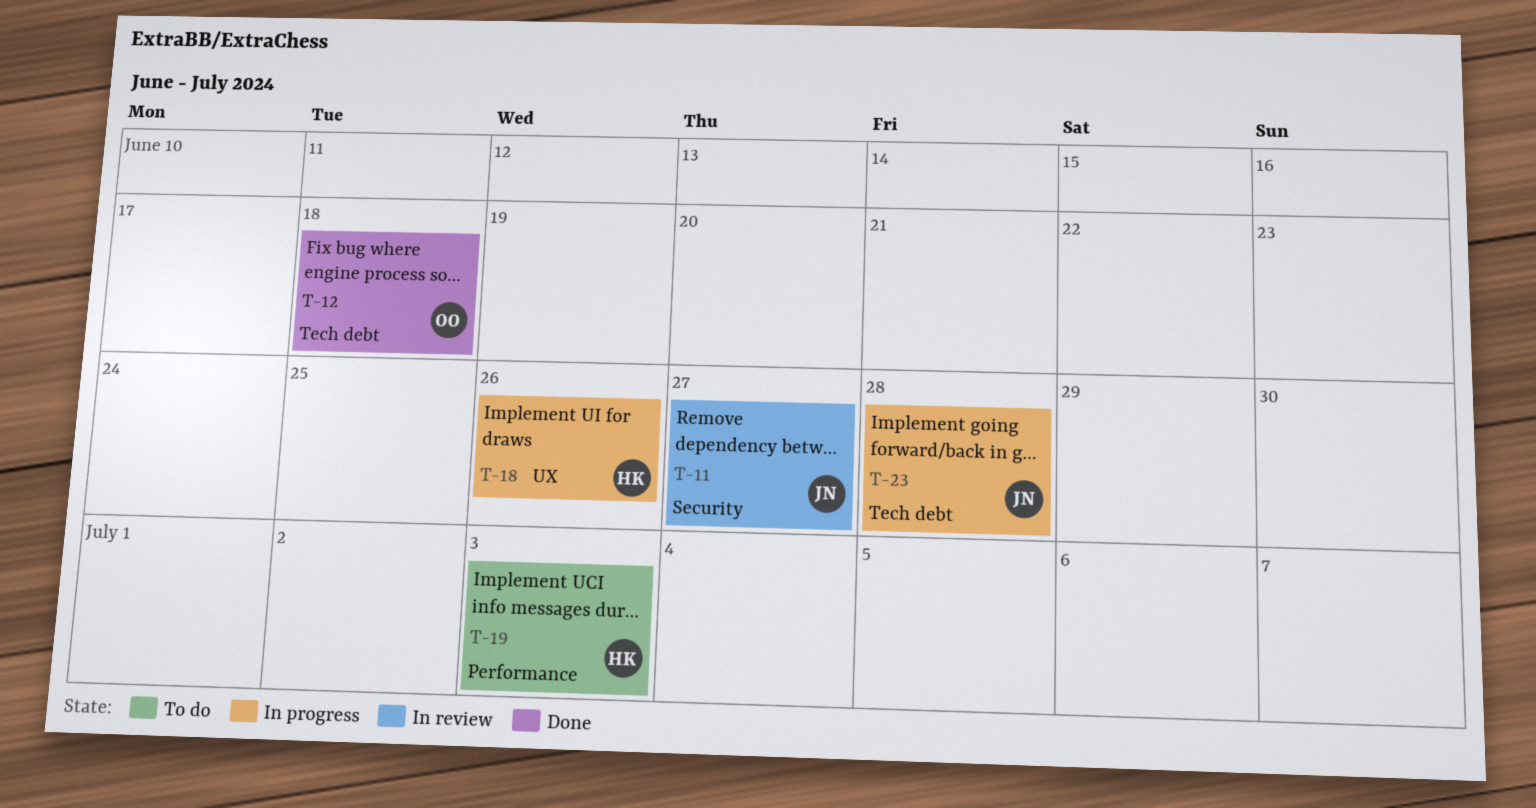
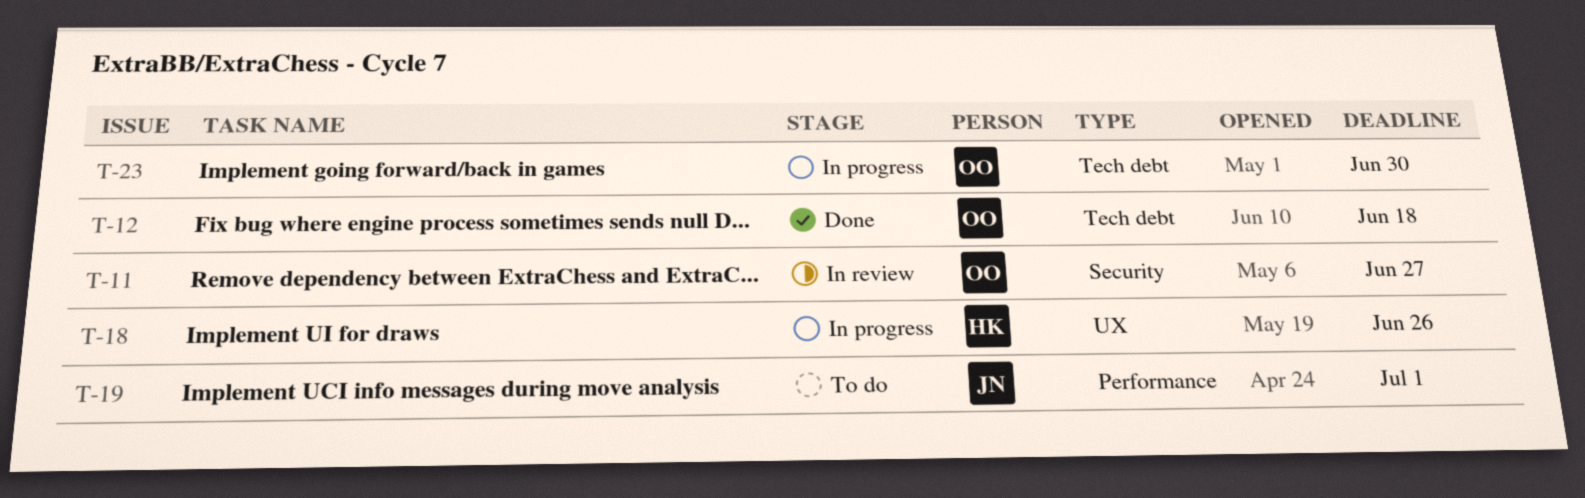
T-11, owner: JN -> OO
T-19, owner: HK -> JN
T-19, due: Jul 3 -> Jul 1
T-23, owner: JN -> OO
T-23, due: Jun 28 -> Jun 30

